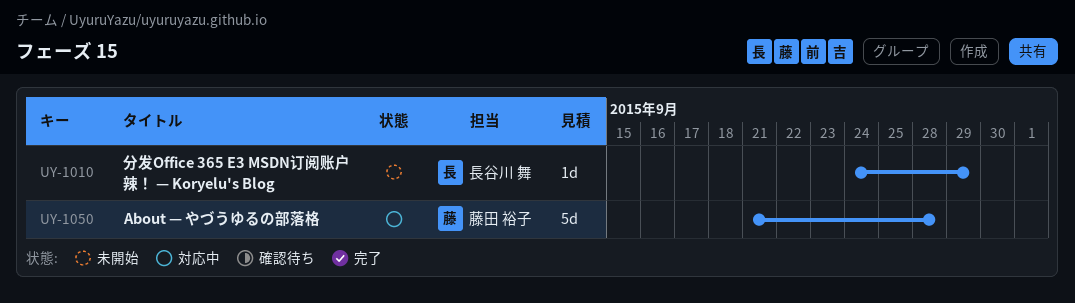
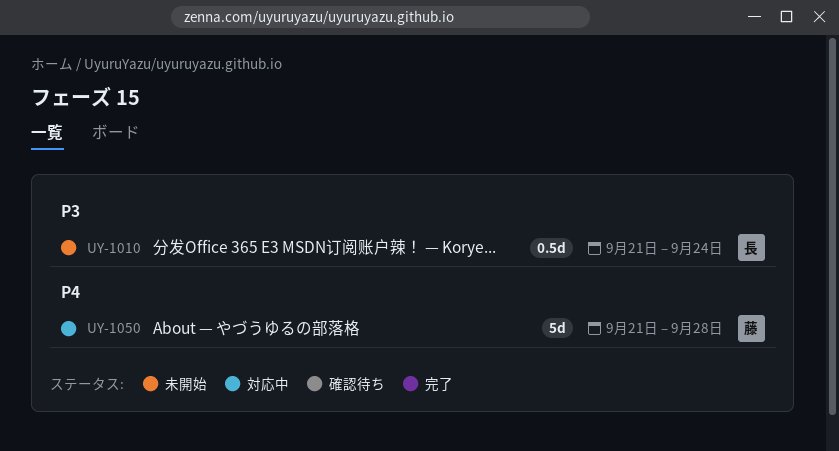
UY-1010, estimate: 1d -> 0.5d
UY-1010, start: Sep 24 -> Sep 21
UY-1010, due: Sep 29 -> Sep 24

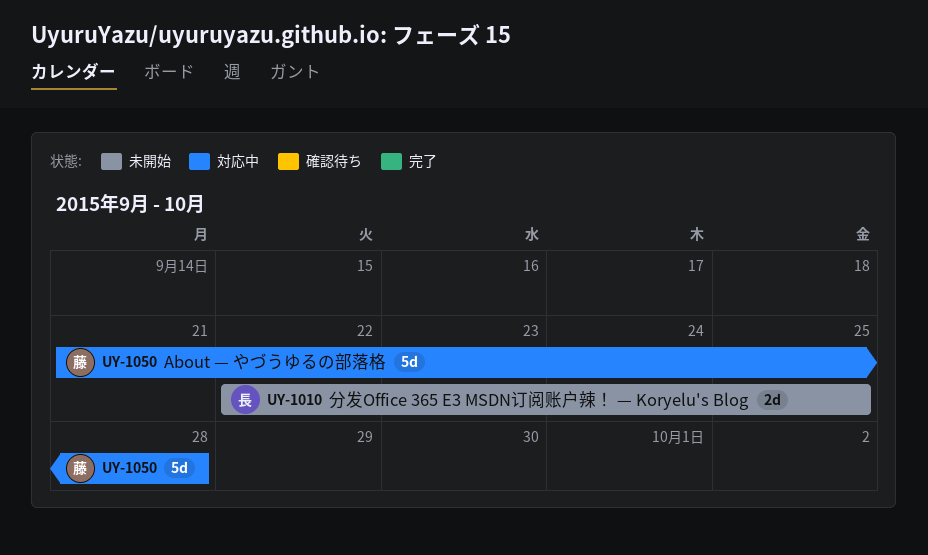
UY-1010, estimate: 0.5d -> 2d
UY-1010, start: Sep 21 -> Sep 22
UY-1010, due: Sep 24 -> Sep 25

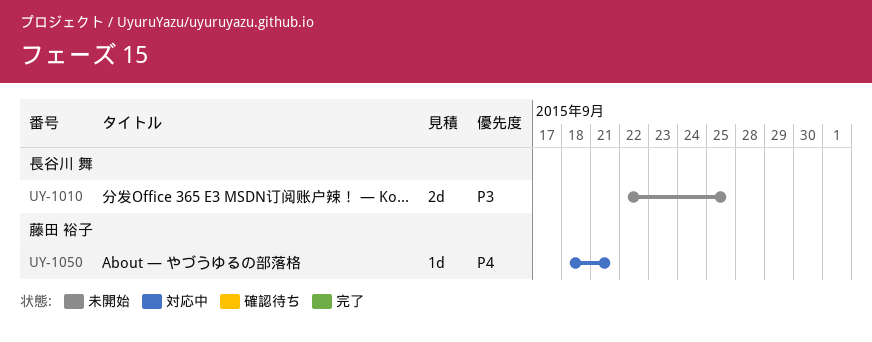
UY-1050, estimate: 5d -> 1d
UY-1050, start: Sep 21 -> Sep 18
UY-1050, due: Sep 28 -> Sep 21

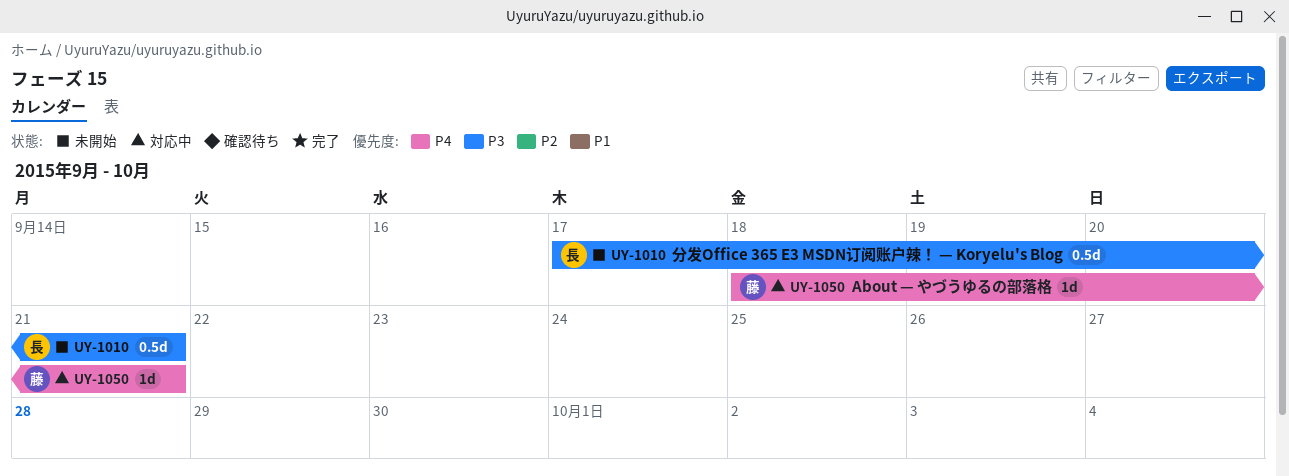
UY-1010, estimate: 2d -> 0.5d
UY-1010, start: Sep 22 -> Sep 17
UY-1010, due: Sep 25 -> Sep 21

